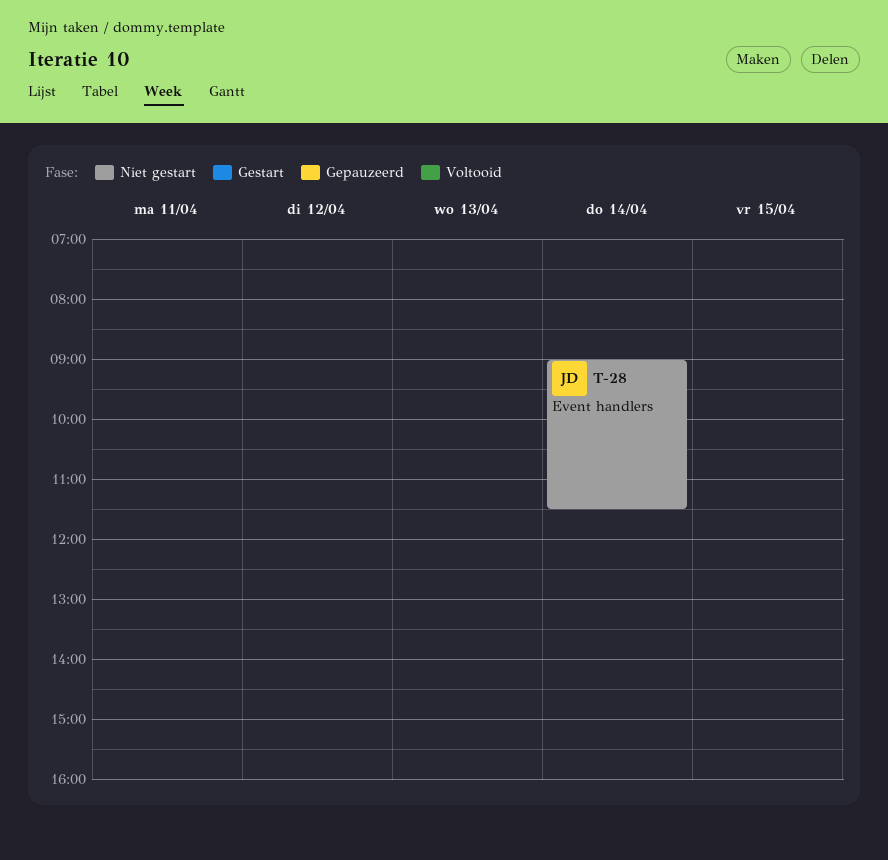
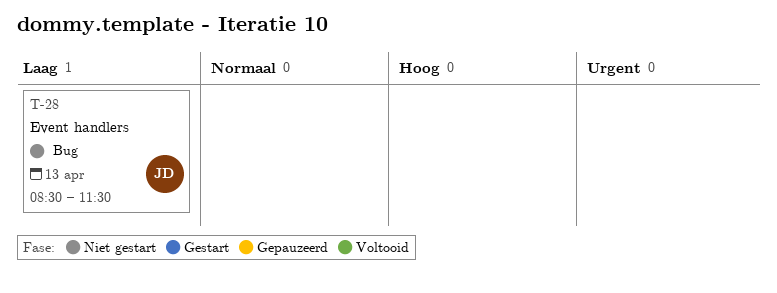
T-28, day: Apr 14 -> Apr 13
T-28, begins: 09:00 -> 08:30

